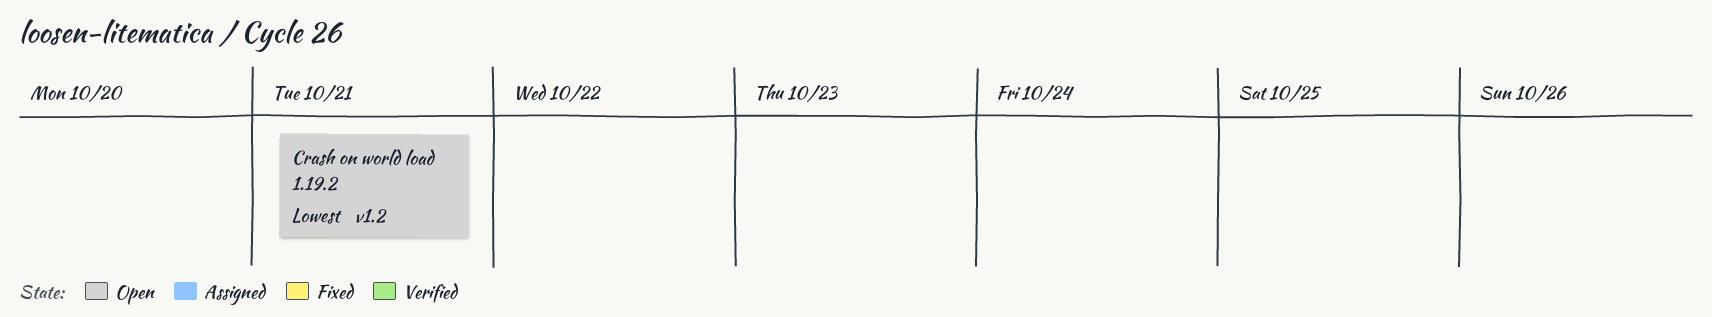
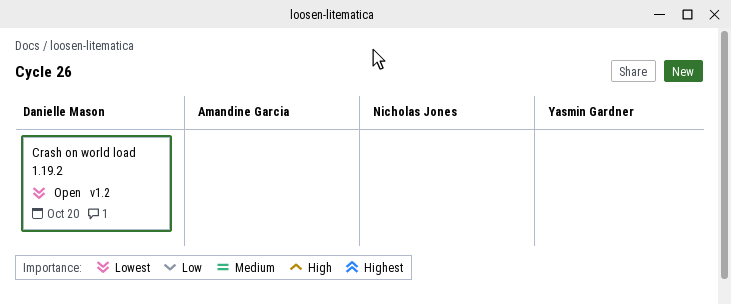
Crash on world load 1.19.2, due: Oct 21 -> Oct 20

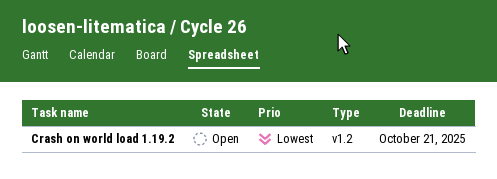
Crash on world load 1.19.2, due: Oct 20 -> Oct 21

